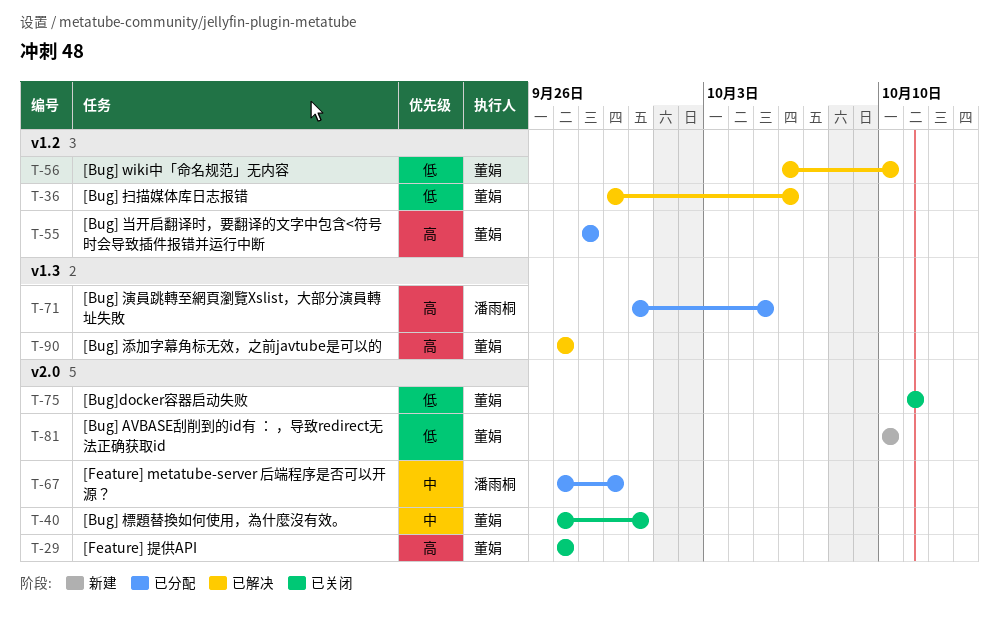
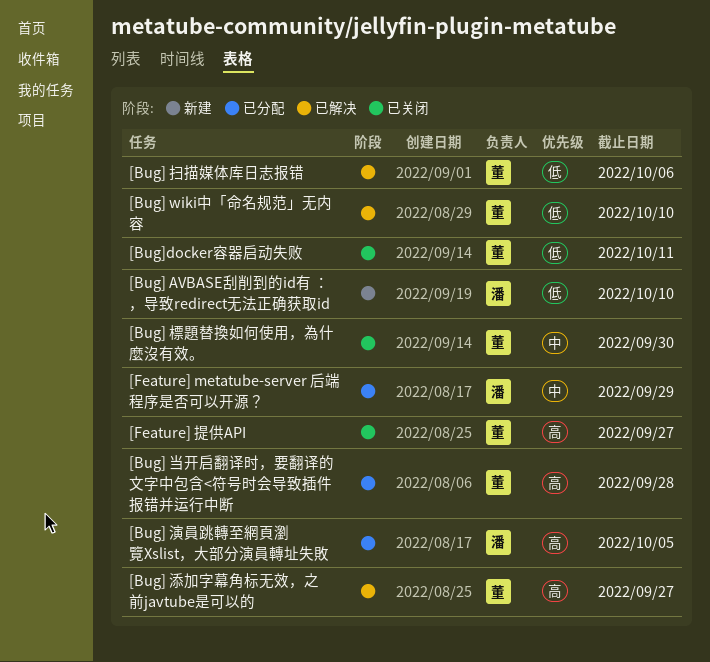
[Bug] AVBASE刮削到的id有 ： ，导致redirect无法正确获取id, owner: 董娟 -> 潘雨桐

